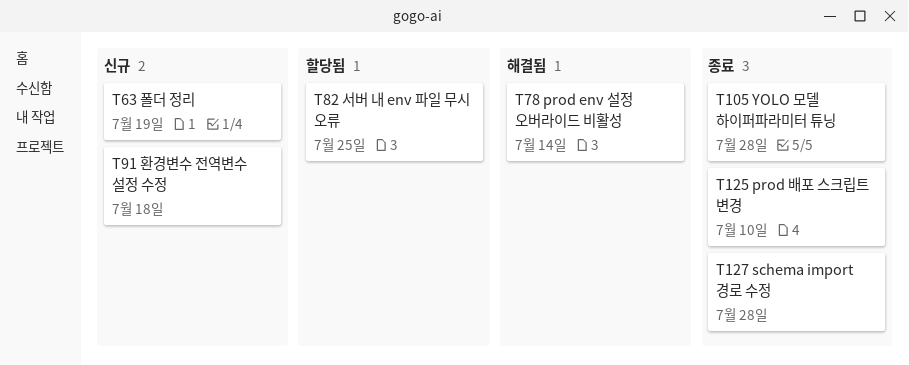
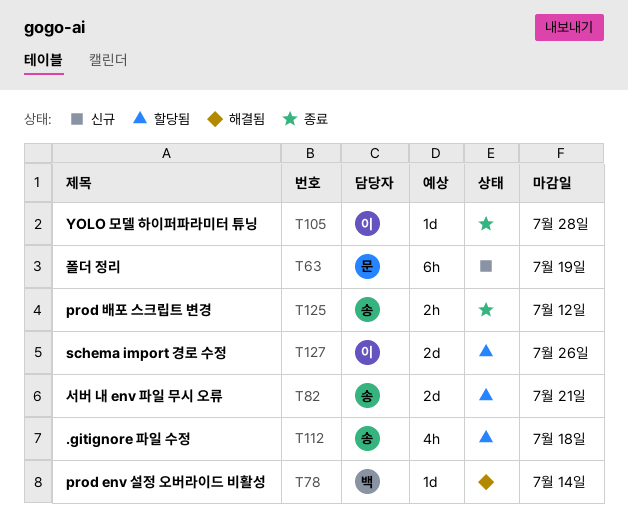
T82, due: Jul 25 -> Jul 21
T91: present -> none
T112: none -> present
T125, due: Jul 10 -> Jul 12
T127, status: 종료 -> 할당됨
T127, due: Jul 28 -> Jul 26

